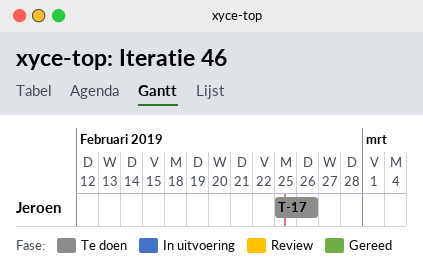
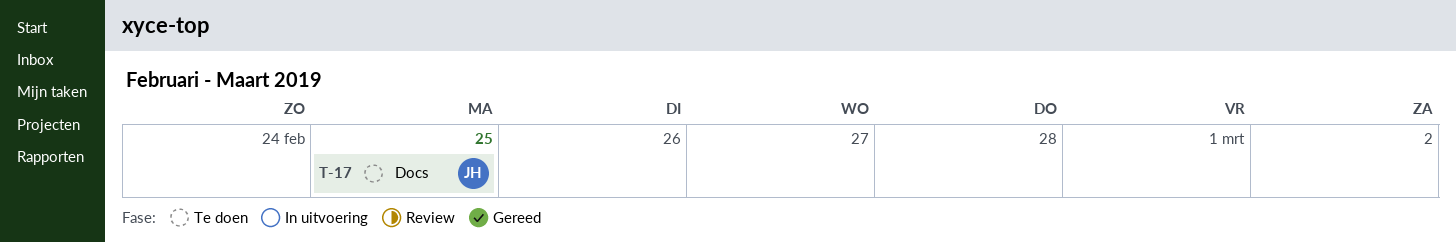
T-17, due: Feb 26 -> Feb 25

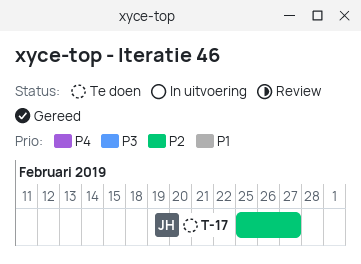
T-17, due: Feb 25 -> Feb 27

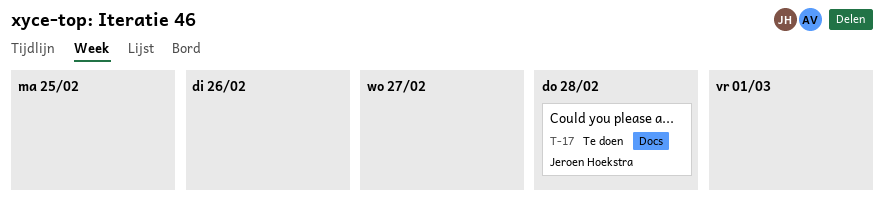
T-17, due: Feb 27 -> Feb 28

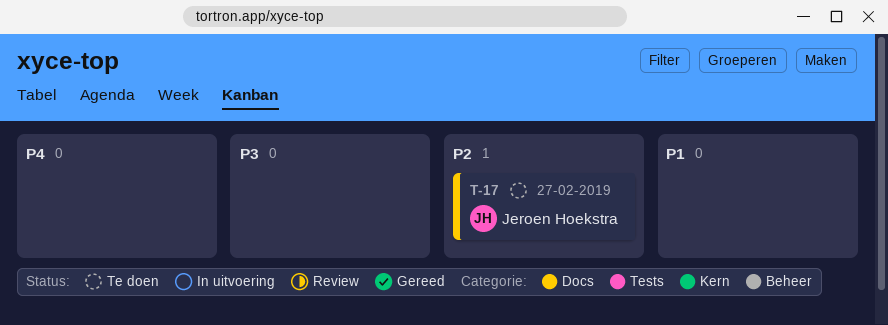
T-17, due: Feb 28 -> Feb 27

